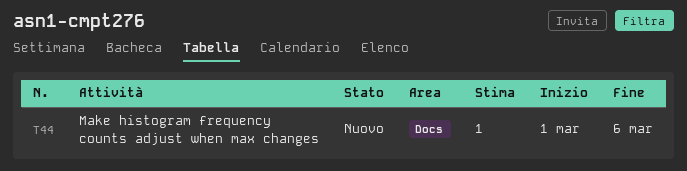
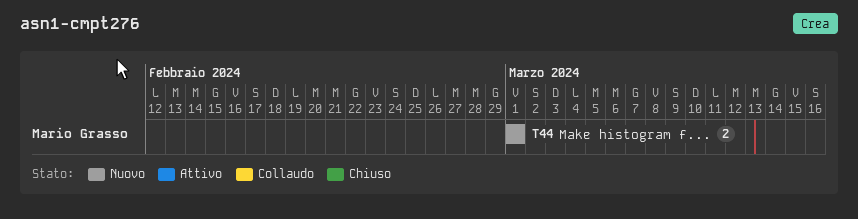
T44, estimate: 1 -> 2
T44, due: Mar 6 -> Mar 1

